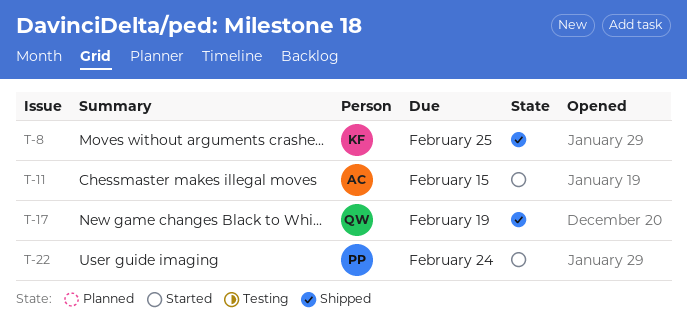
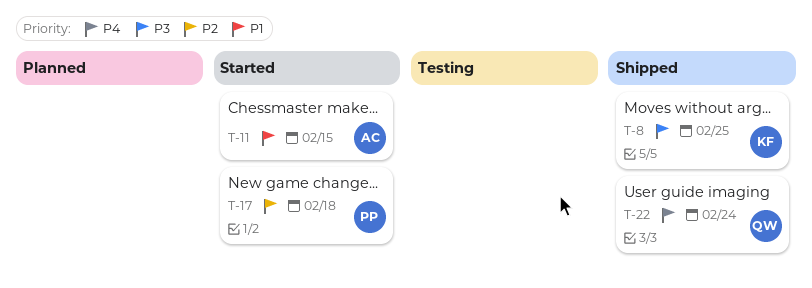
T-17, status: Shipped -> Started
T-17, owner: QW -> PP
T-17, due: Feb 19 -> Feb 18
T-22, status: Started -> Shipped
T-22, owner: PP -> QW

